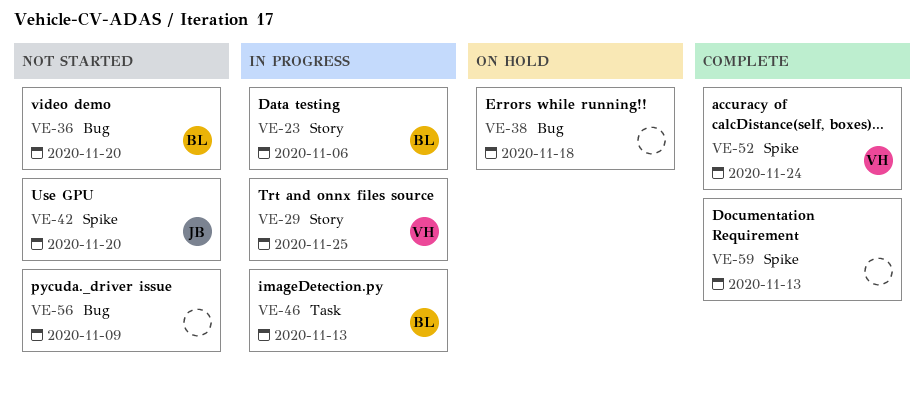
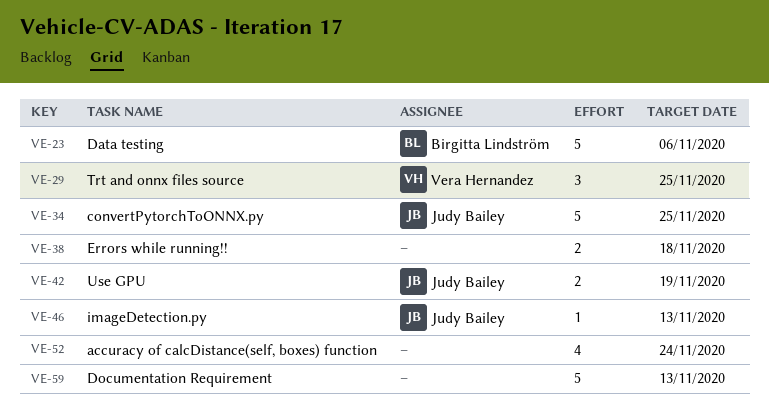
VE-34: none -> present
VE-36: present -> none
VE-42, due: Nov 20 -> Nov 19
VE-46, owner: Birgitta Lindström -> Judy Bailey
VE-52, owner: Vera Hernandez -> none
VE-56: present -> none

